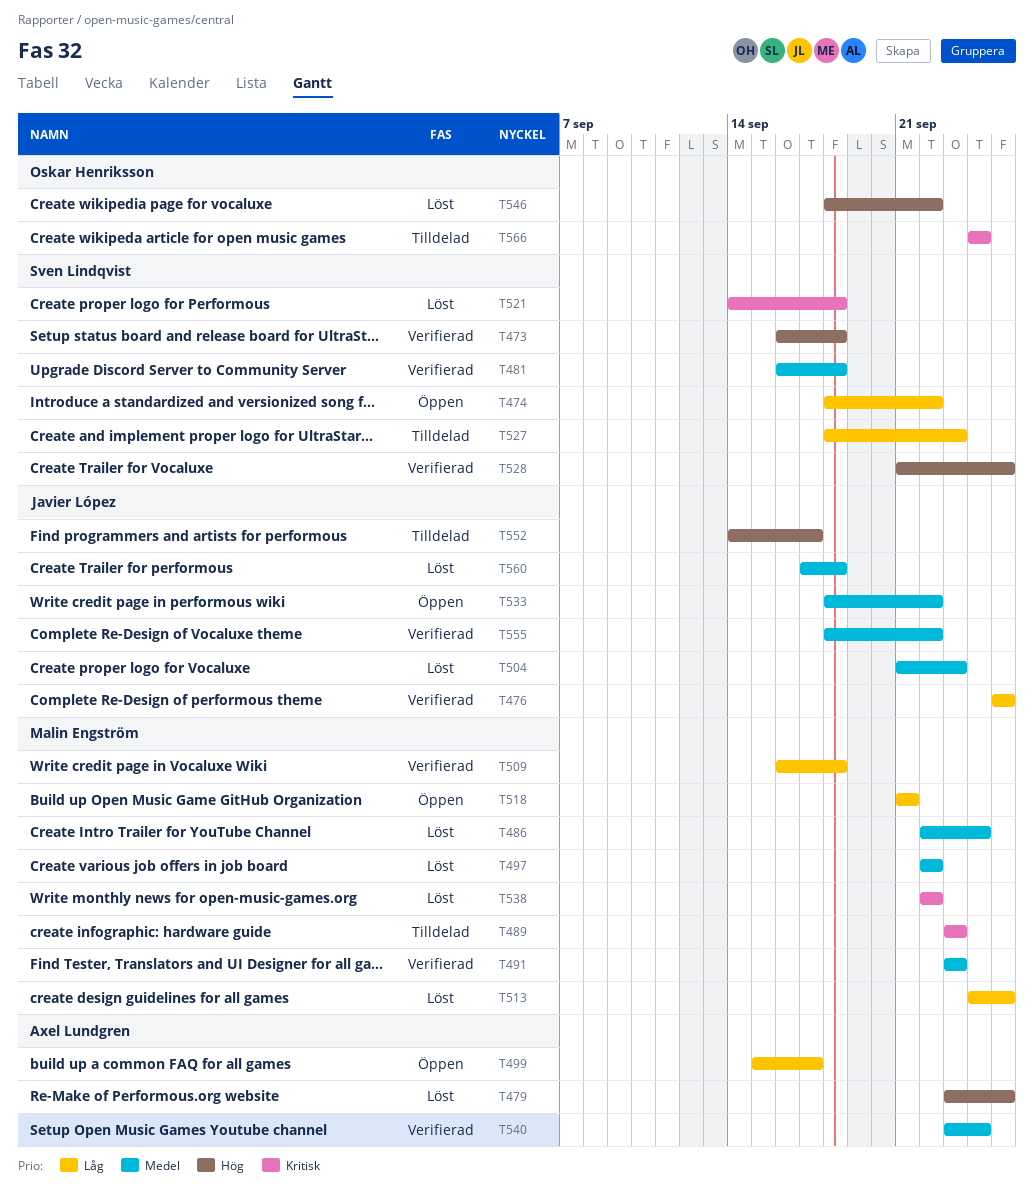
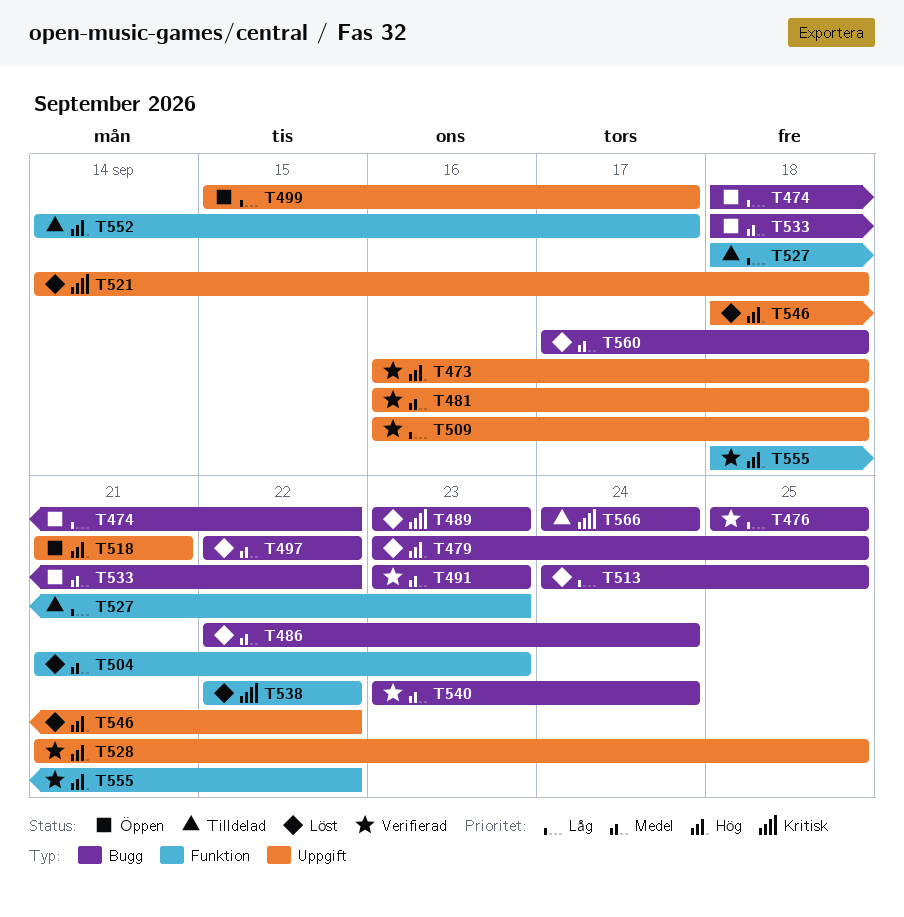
T489, status: Tilldelad -> Löst
T518, priority: Låg -> Hög
T555, priority: Medel -> Hög

